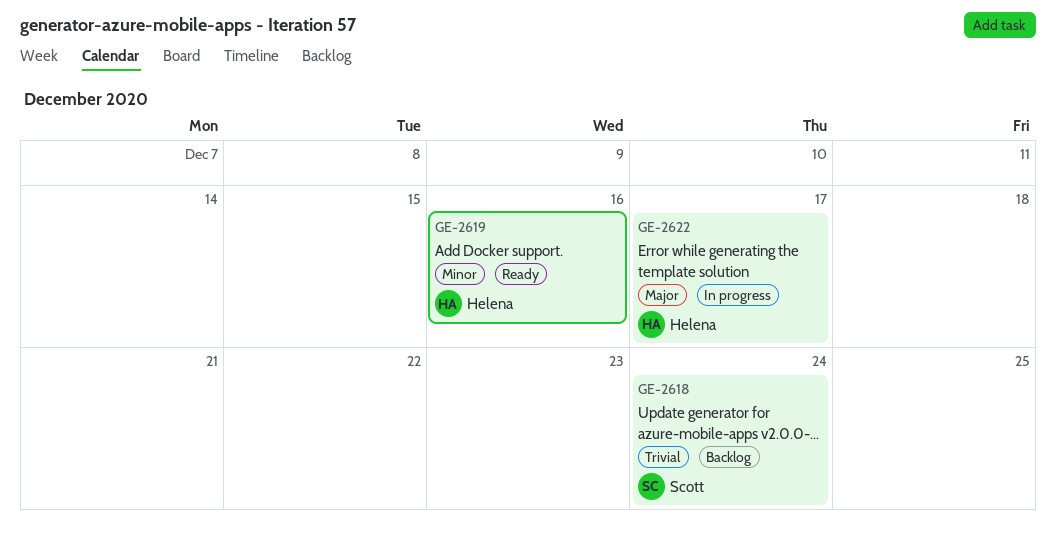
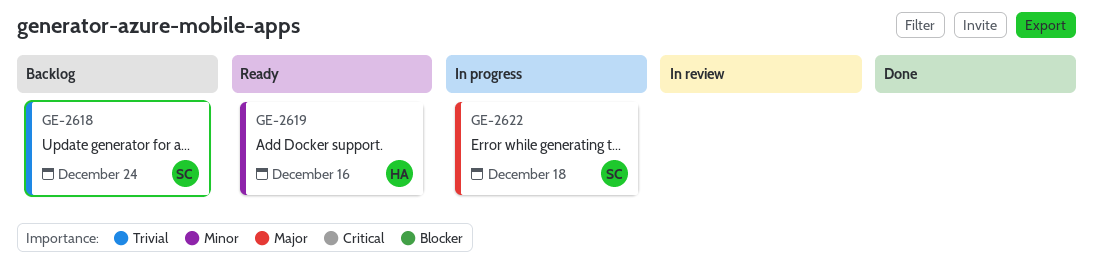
GE-2622, owner: Helena -> Scott
GE-2622, due: Dec 17 -> Dec 18

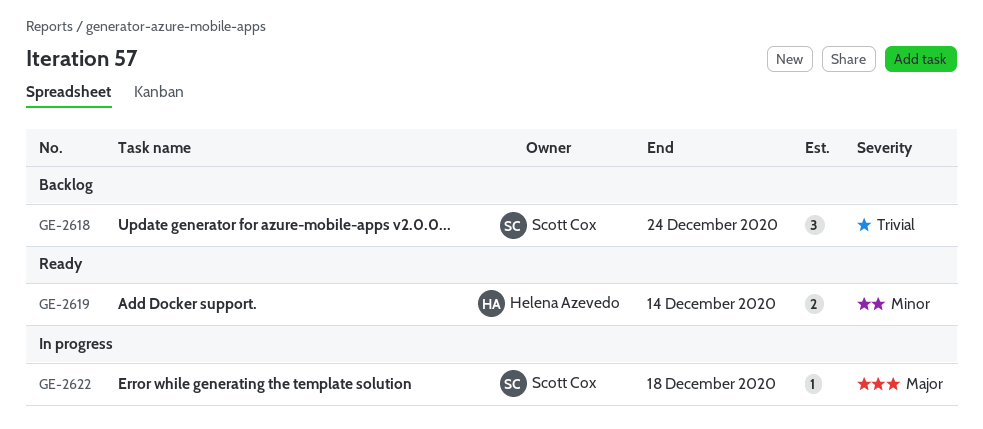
GE-2619, due: Dec 16 -> Dec 14

